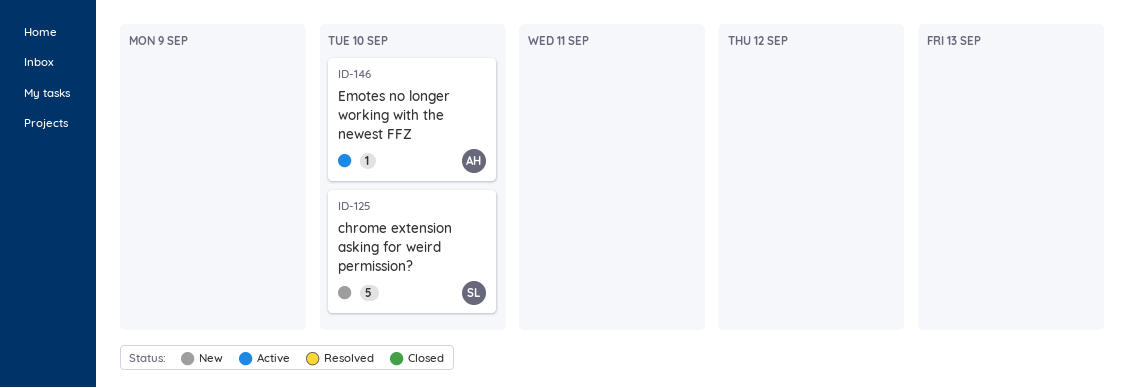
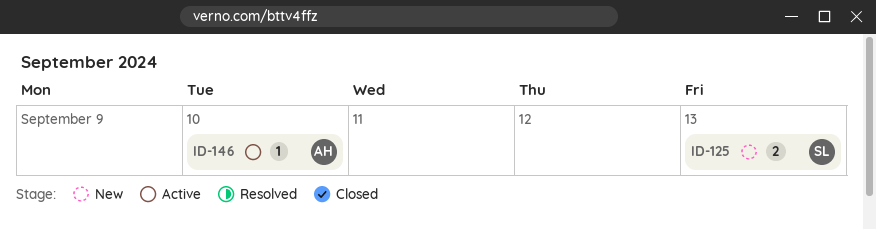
ID-125, estimate: 5 -> 2
ID-125, due: Sep 10 -> Sep 13

